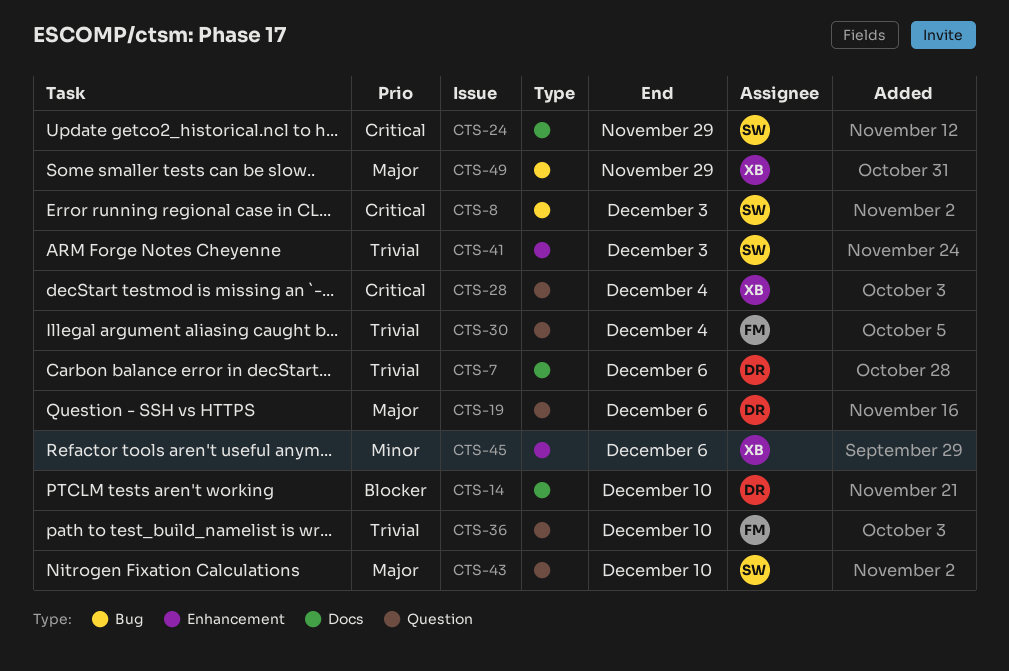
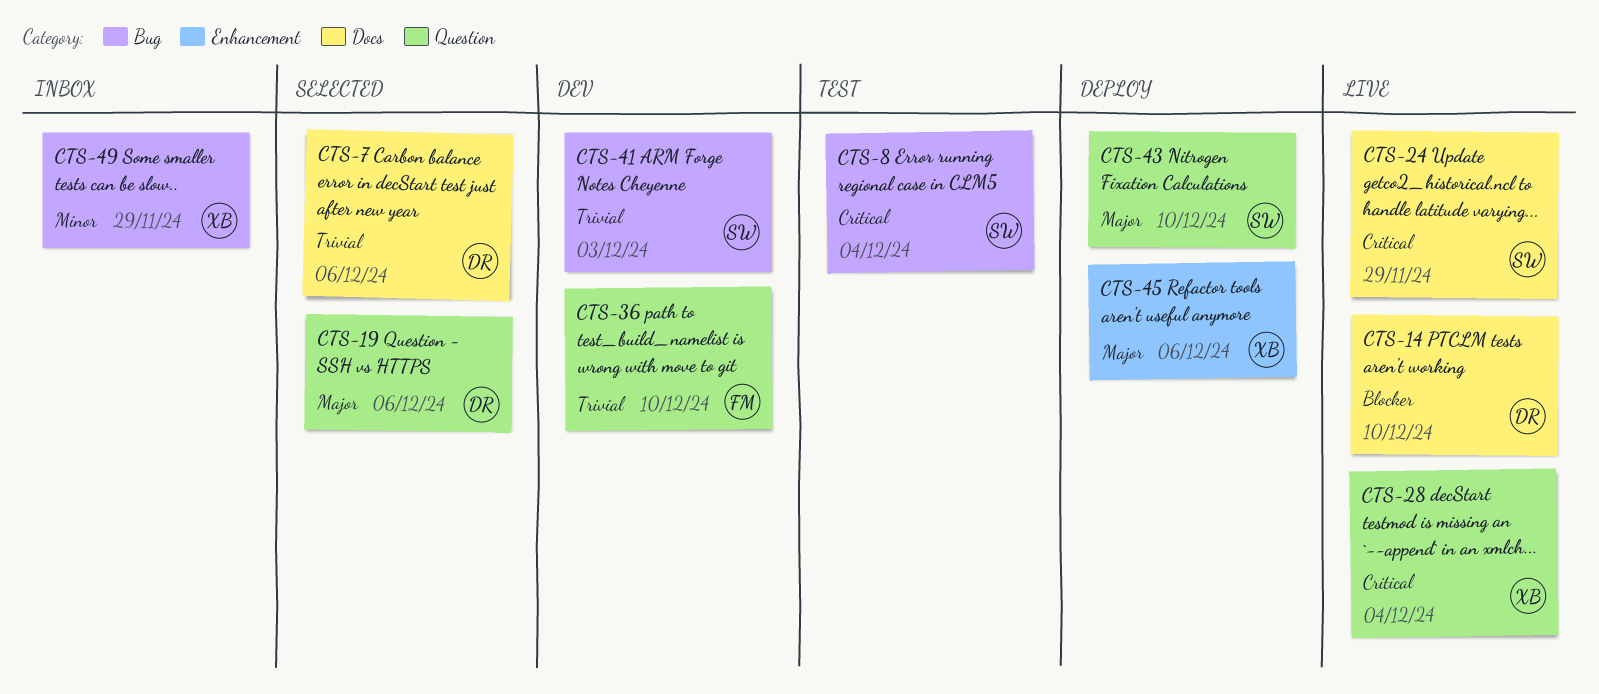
CTS-8, due: Dec 3 -> Dec 4
CTS-30: present -> none
CTS-41, label: Enhancement -> Bug
CTS-45, priority: Minor -> Major
CTS-49, priority: Major -> Minor

